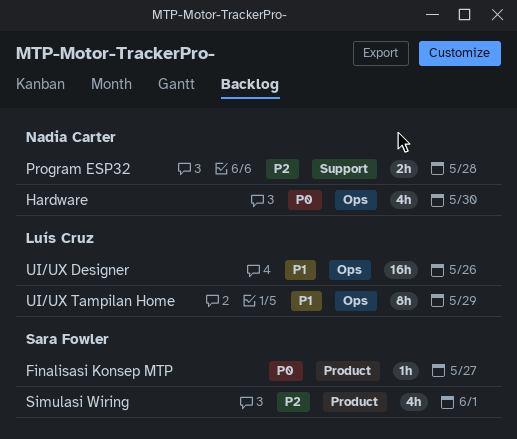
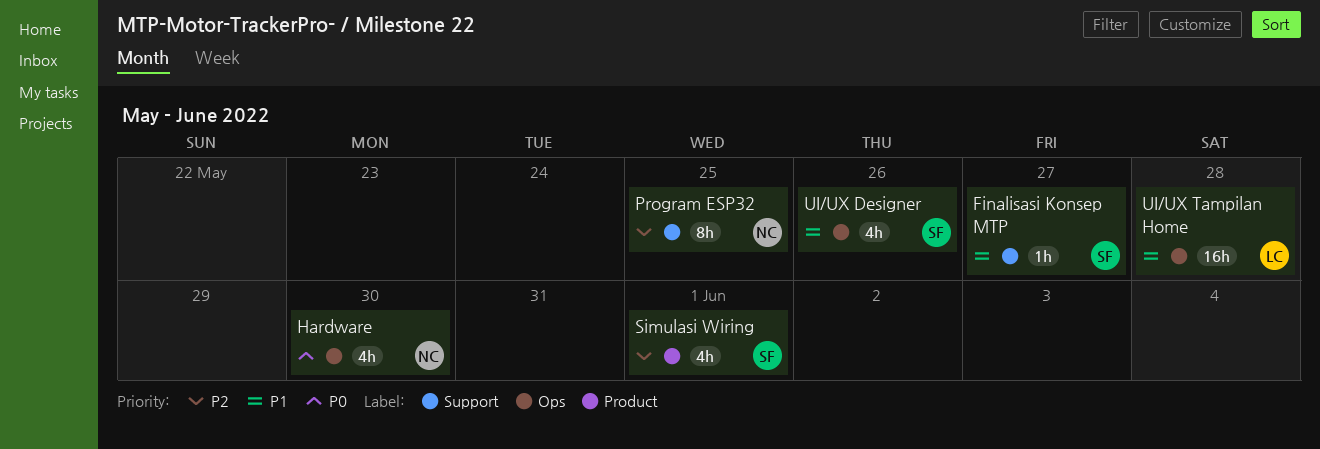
Finalisasi Konsep MTP, priority: P0 -> P1
Finalisasi Konsep MTP, label: Product -> Support
Program ESP32, estimate: 2h -> 8h
Program ESP32, due: May 28 -> May 25
UI/UX Designer, owner: Luís Cruz -> Sara Fowler
UI/UX Designer, estimate: 16h -> 4h
UI/UX Tampilan Home, estimate: 8h -> 16h
UI/UX Tampilan Home, due: May 29 -> May 28

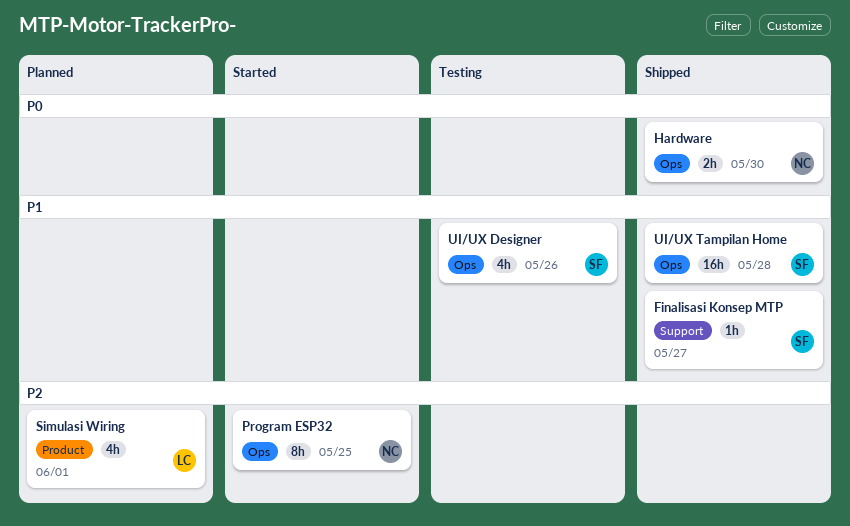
Hardware, estimate: 4h -> 2h
Program ESP32, label: Support -> Ops
Simulasi Wiring, owner: SF -> LC
UI/UX Tampilan Home, owner: LC -> SF

